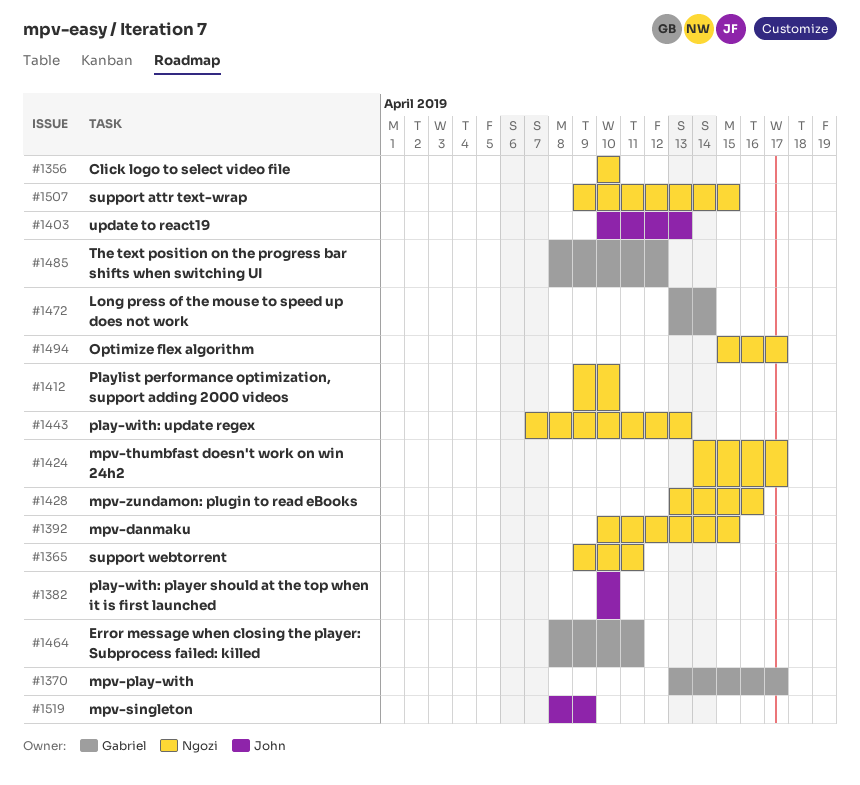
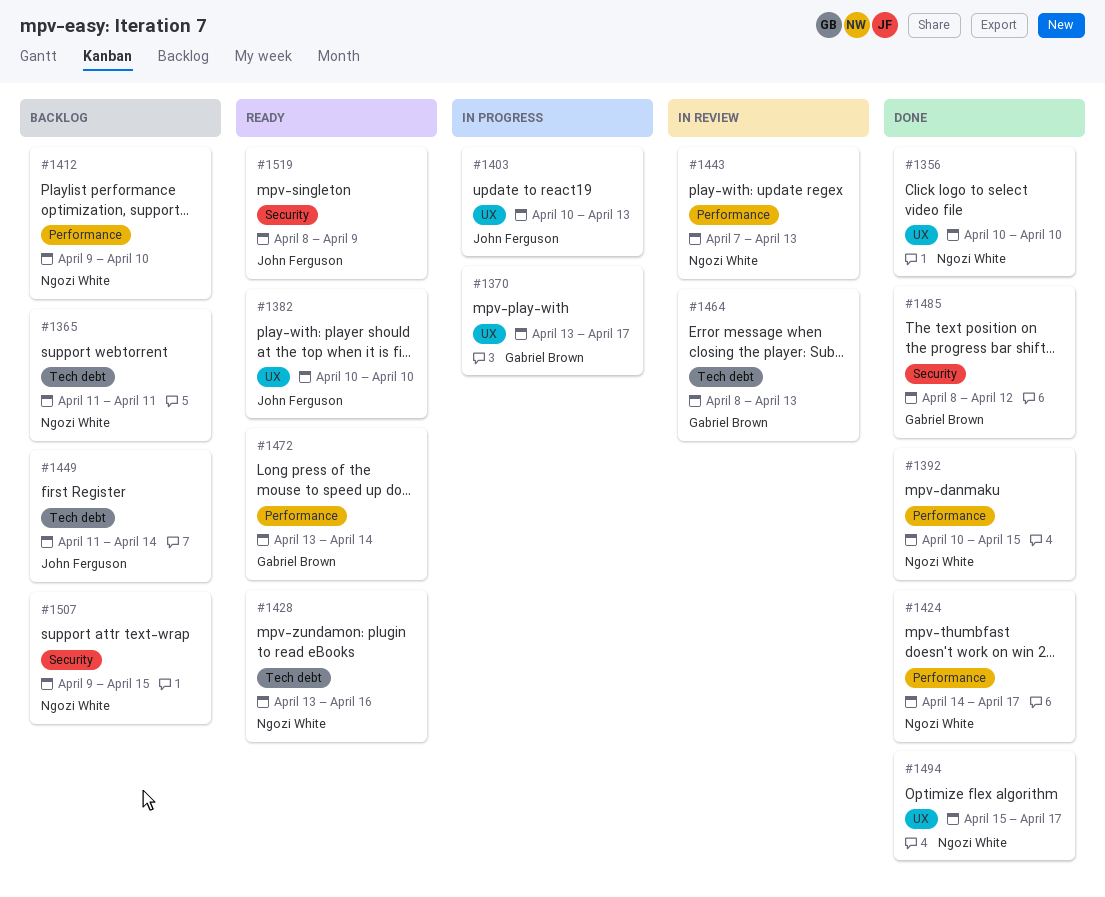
#1365, start: Apr 9 -> Apr 11
#1449: none -> present
#1464, due: Apr 11 -> Apr 13

